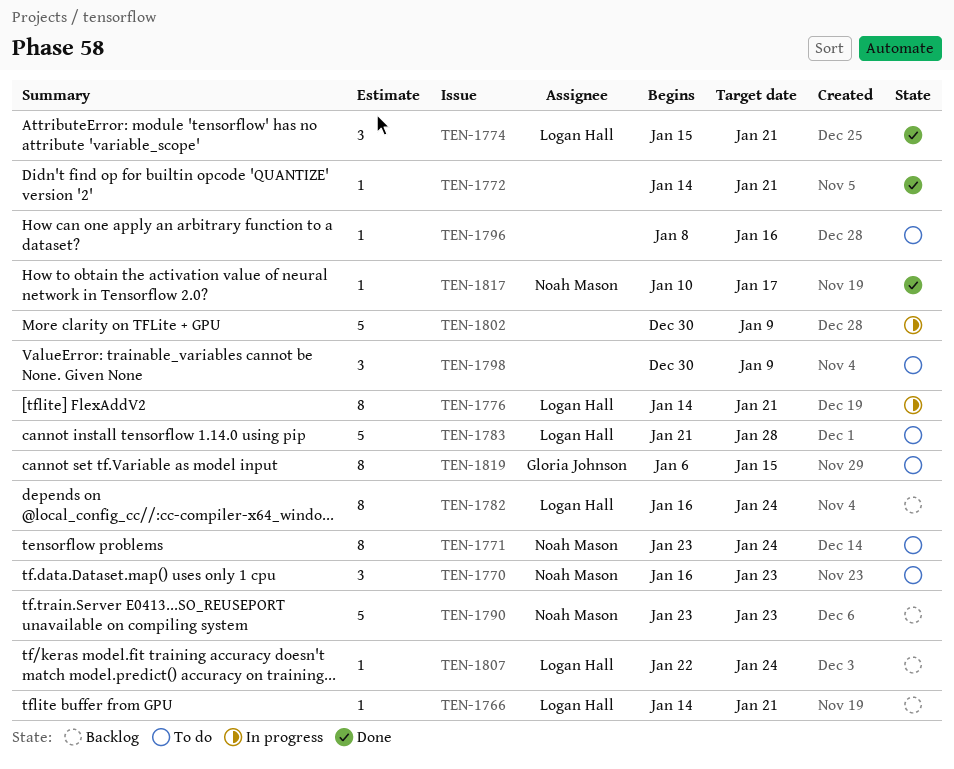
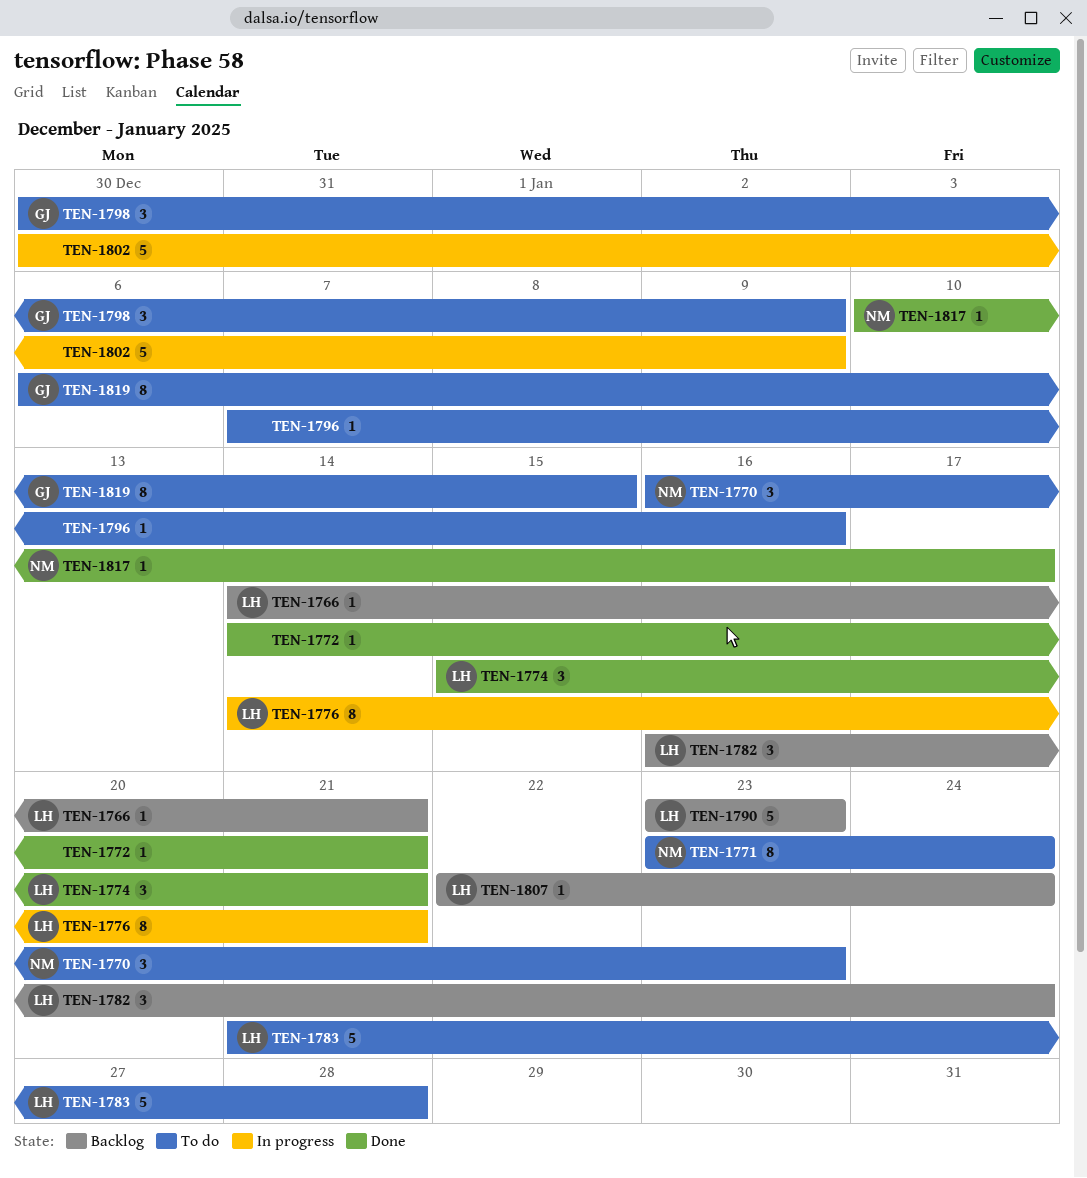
TEN-1782, estimate: 8 -> 3
TEN-1790, owner: Noah Mason -> Logan Hall
TEN-1796, start: Jan 8 -> Jan 7
TEN-1798, owner: none -> Gloria Johnson

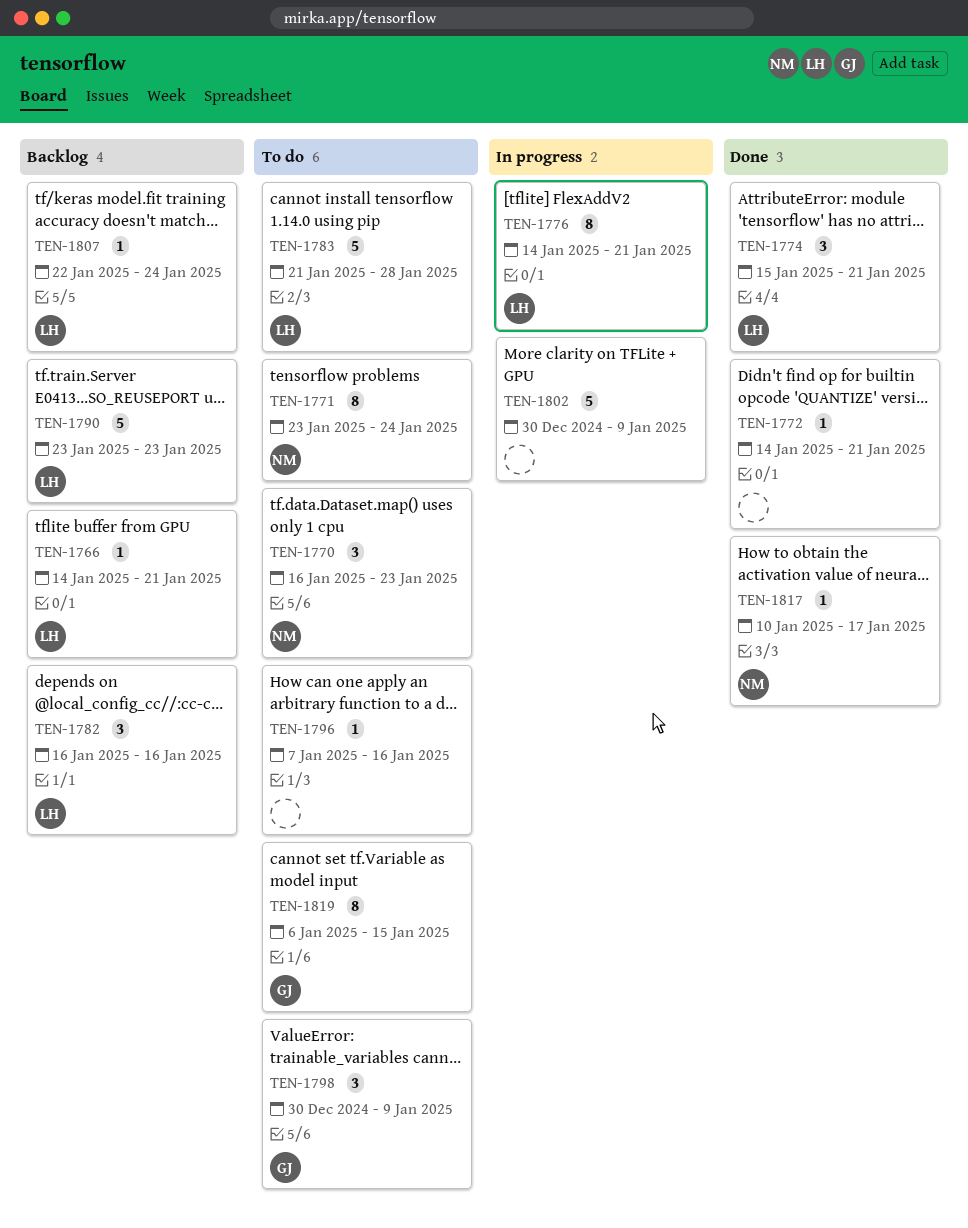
TEN-1782, due: Jan 24 -> Jan 16

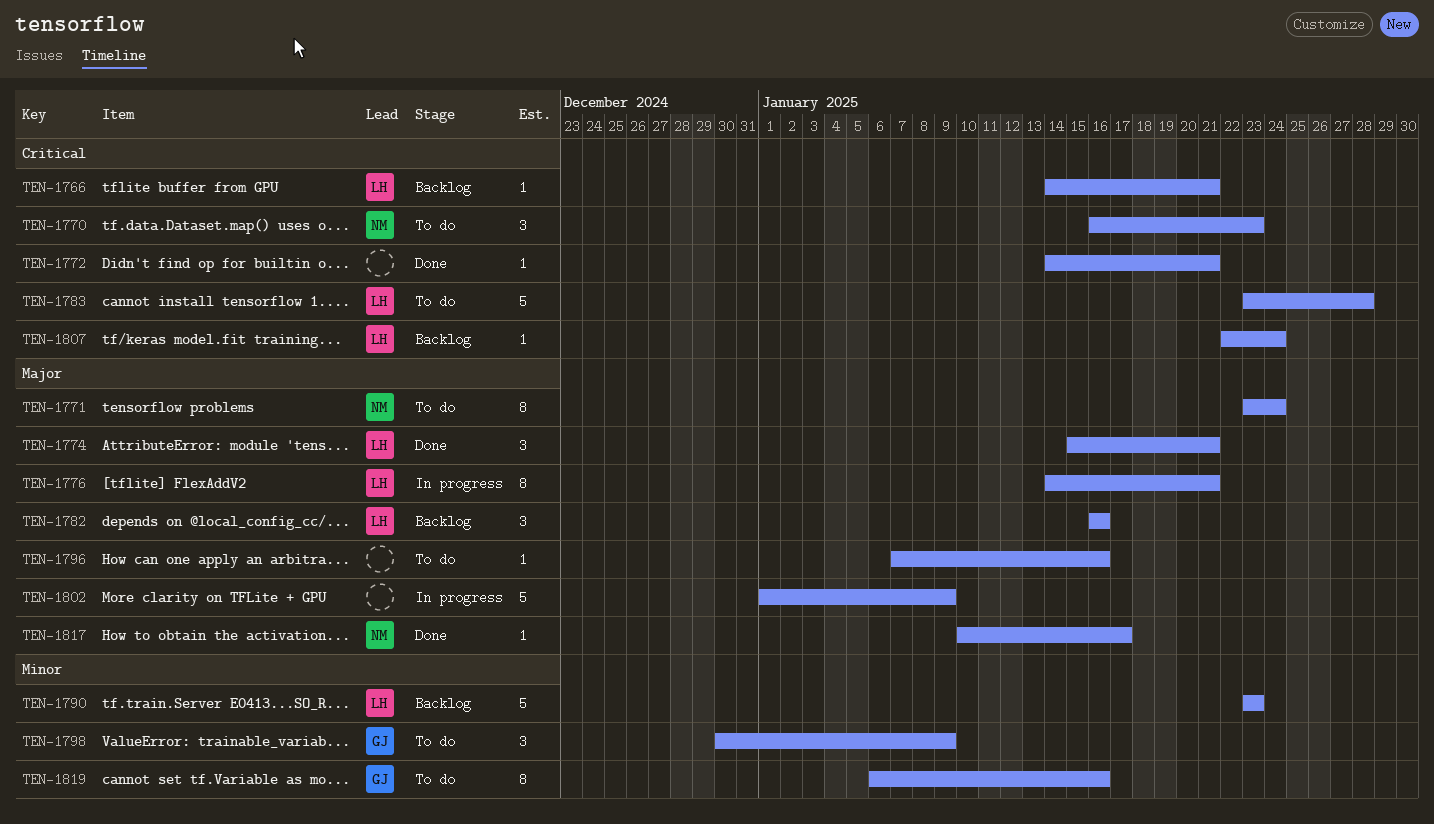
TEN-1783, start: Jan 21 -> Jan 23
TEN-1802, start: Dec 30 -> Jan 1
TEN-1819, due: Jan 15 -> Jan 16

